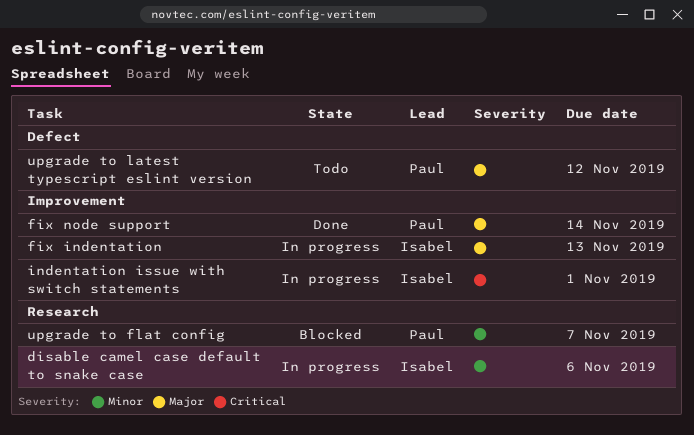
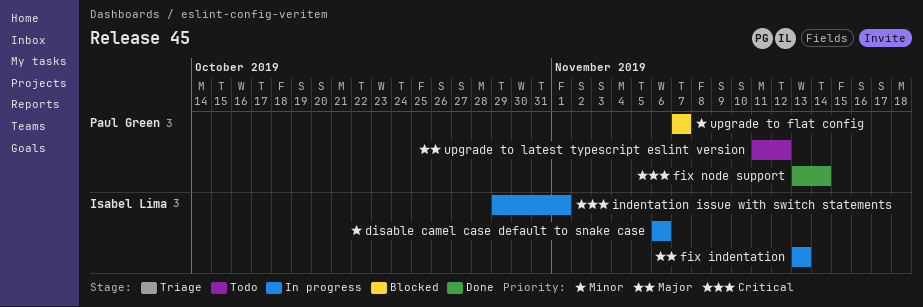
fix node support, priority: Major -> Critical

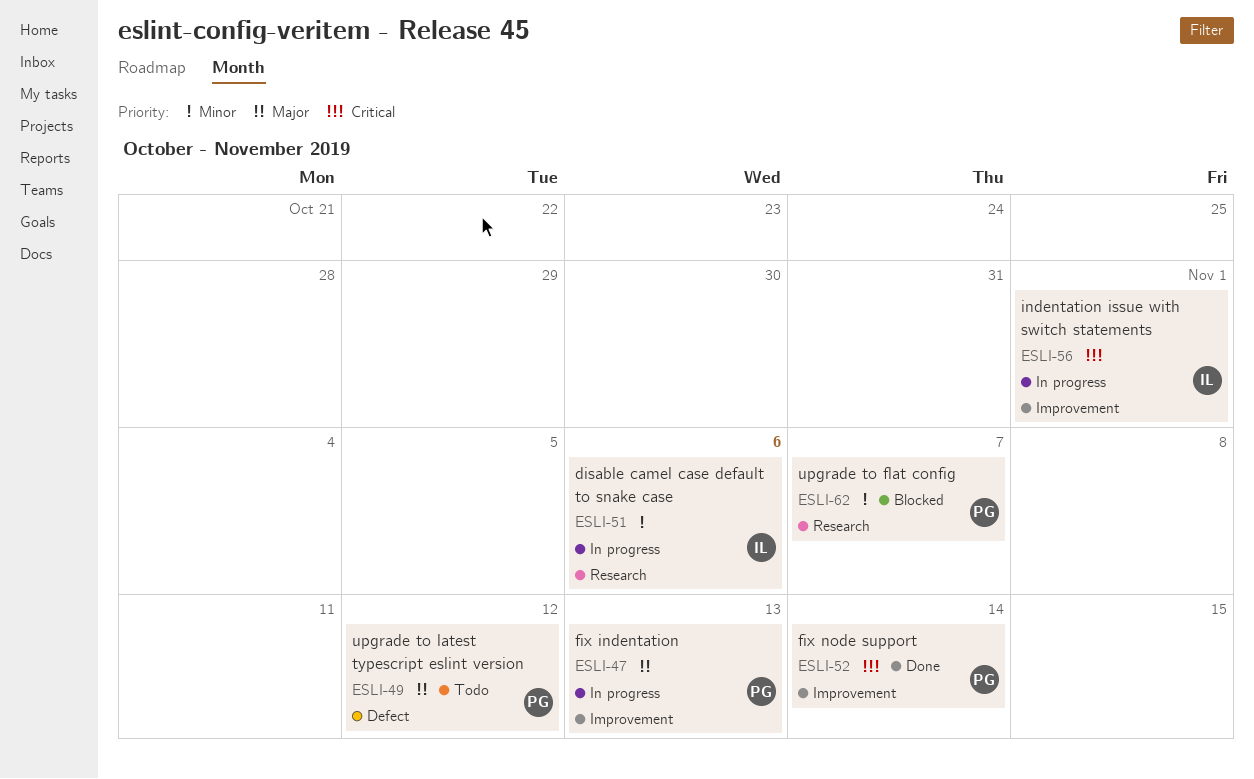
fix indentation, owner: Isabel Lima -> Paul Green

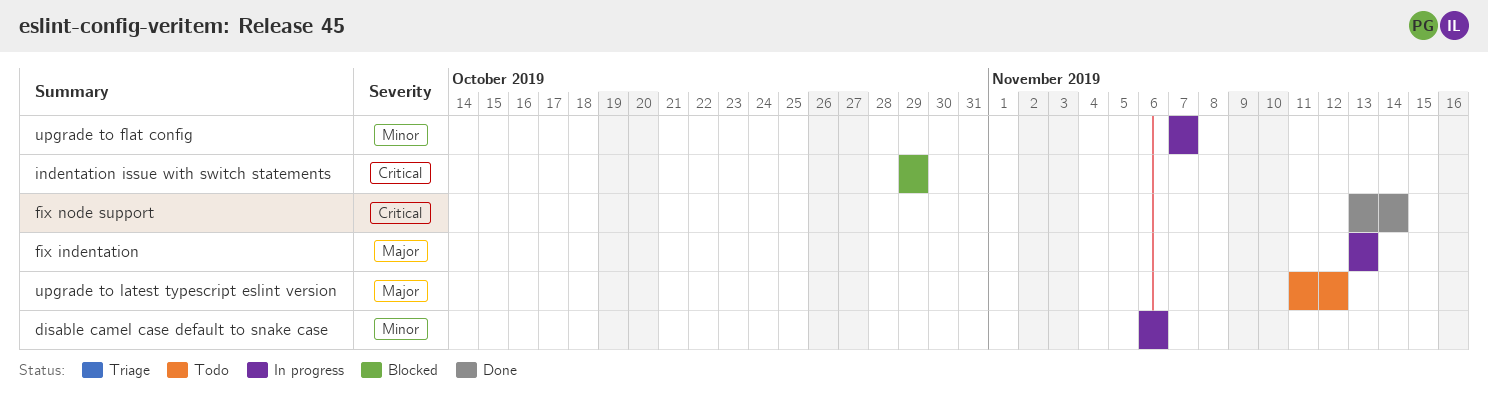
indentation issue with switch statements, status: In progress -> Blocked
indentation issue with switch statements, due: Nov 1 -> Oct 29
upgrade to flat config, status: Blocked -> In progress

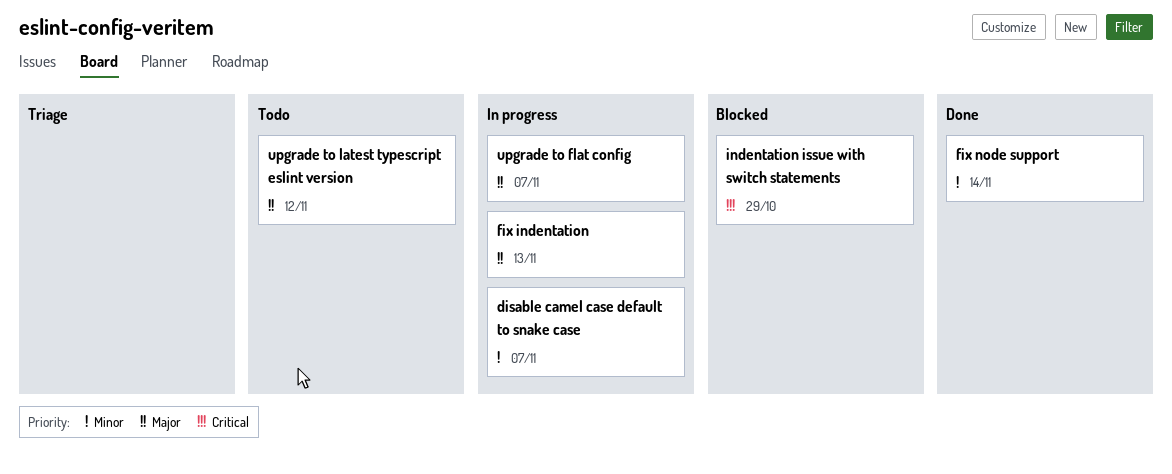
disable camel case default to snake case, due: Nov 6 -> Nov 7
fix node support, priority: Critical -> Minor
upgrade to flat config, priority: Minor -> Major

